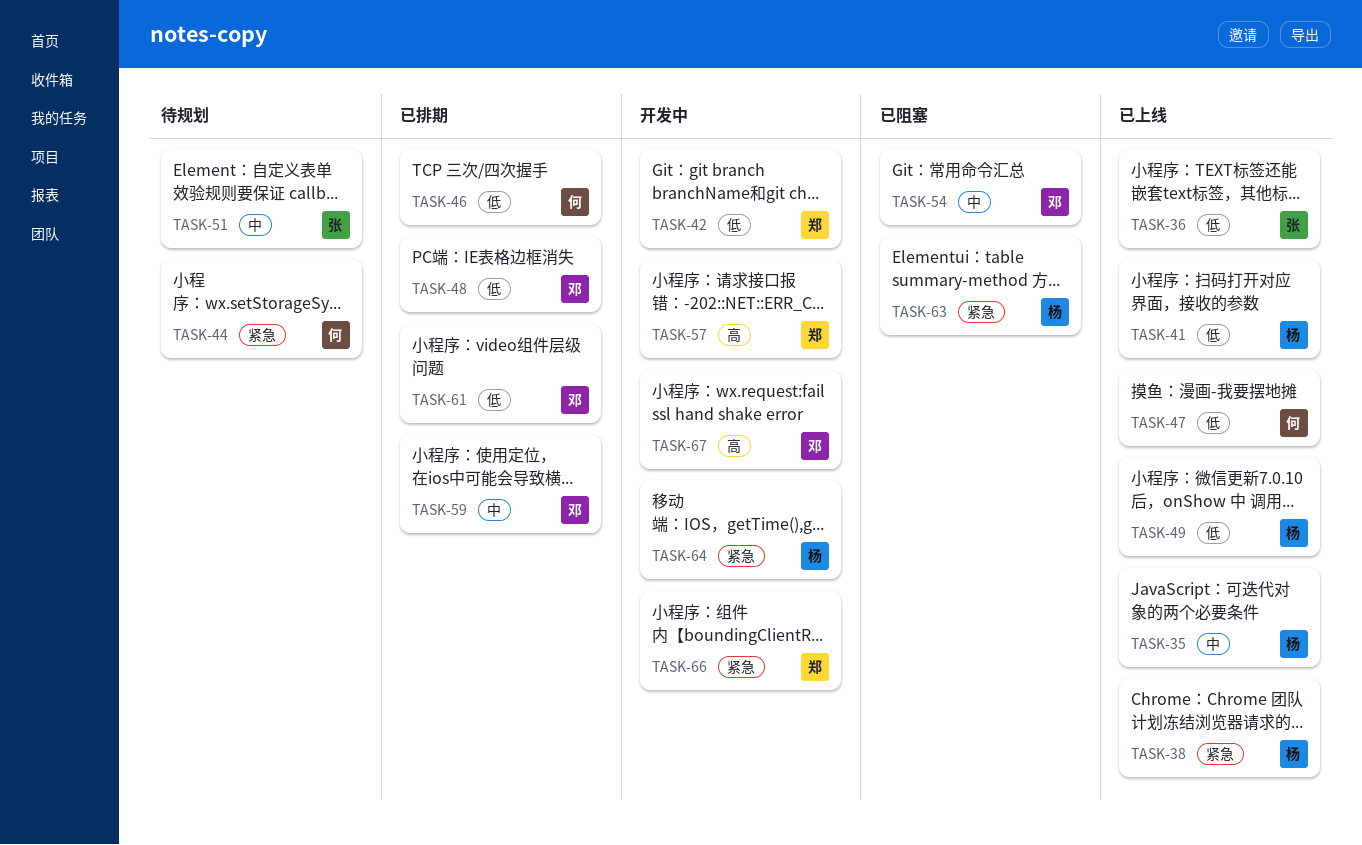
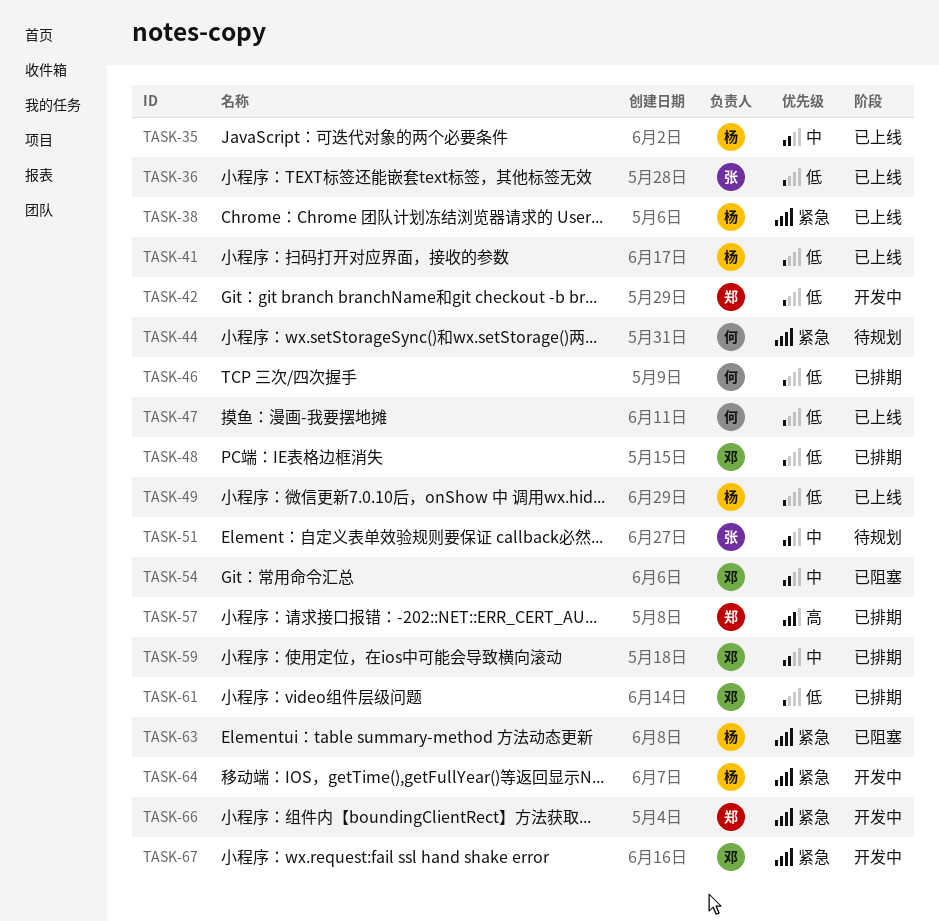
TASK-57, status: 开发中 -> 已排期
TASK-67, priority: 高 -> 紧急

